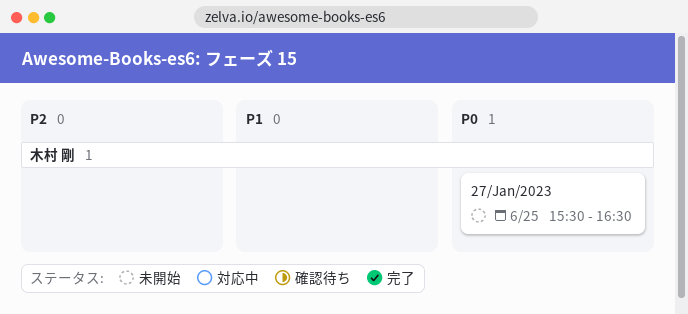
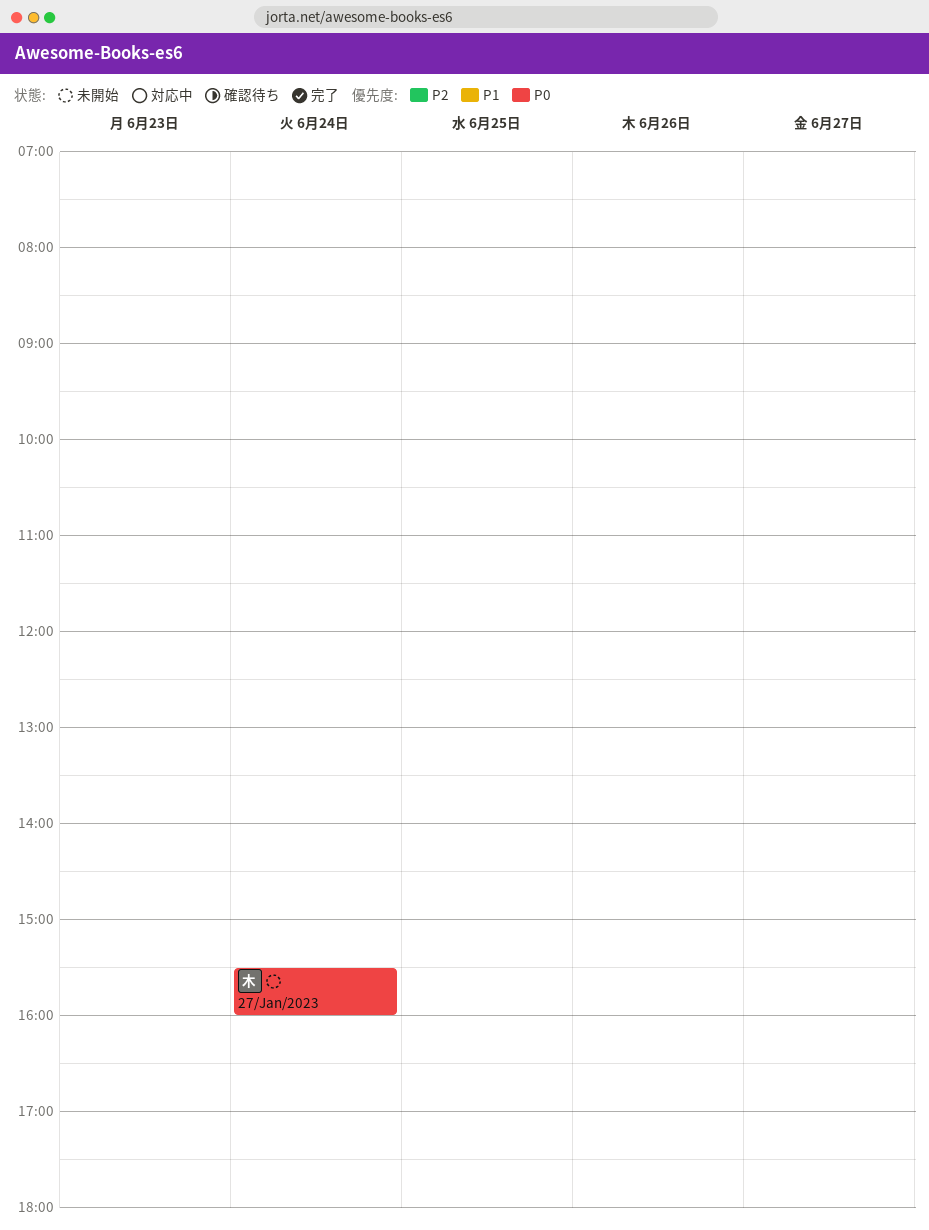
27/Jan/2023, day: Jun 25 -> Jun 24
27/Jan/2023, ends: 16:30 -> 16:00

